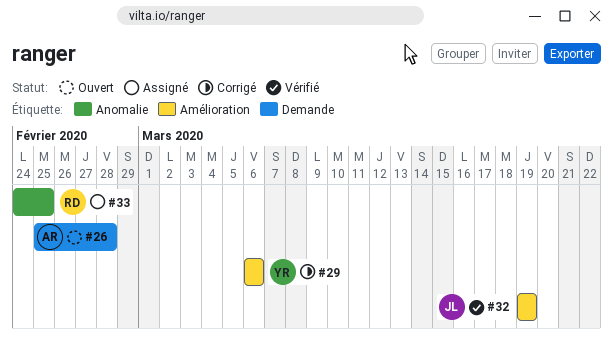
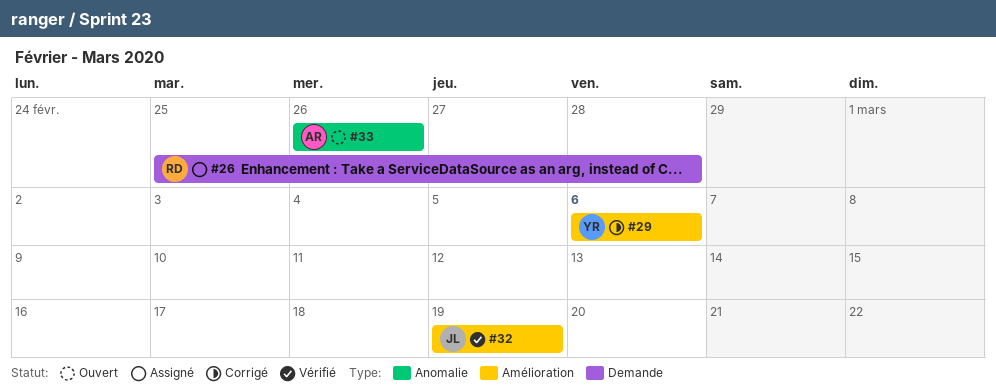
#26, status: Ouvert -> Assigné
#26, owner: AR -> RD
#33, status: Assigné -> Ouvert
#33, owner: RD -> AR
#33, start: Feb 24 -> Feb 26
#33, due: Feb 25 -> Feb 26

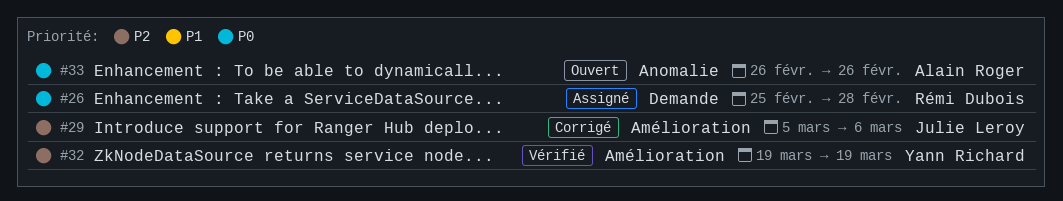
#29, owner: Yann Richard -> Julie Leroy
#29, start: Mar 6 -> Mar 5
#32, owner: Julie Leroy -> Yann Richard

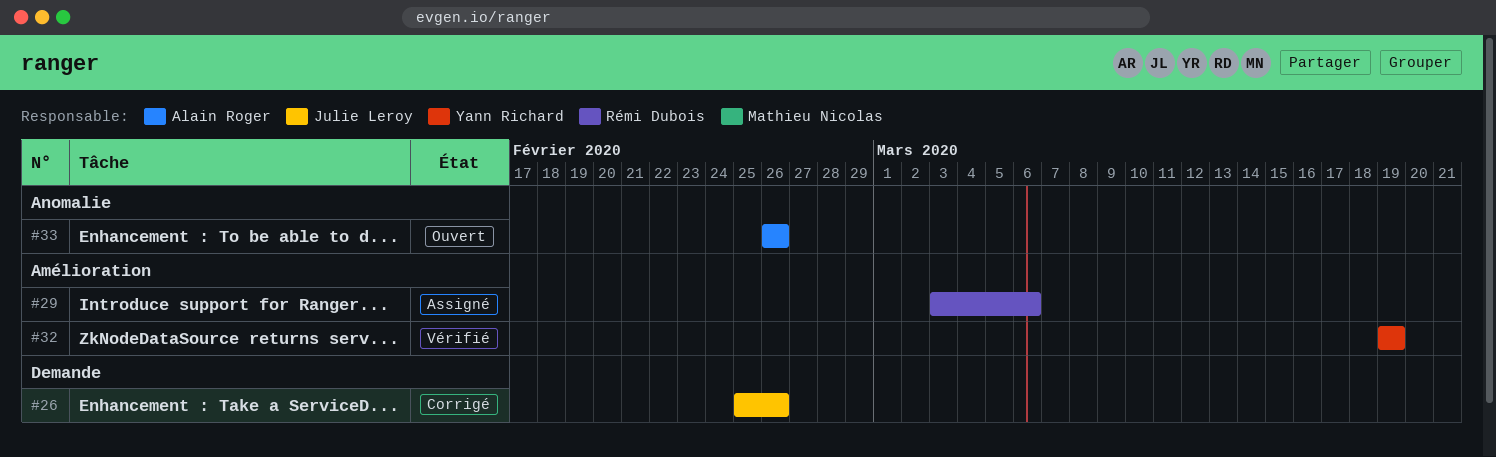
#26, status: Assigné -> Corrigé
#26, owner: Rémi Dubois -> Julie Leroy
#26, due: Feb 28 -> Feb 26
#29, status: Corrigé -> Assigné
#29, owner: Julie Leroy -> Rémi Dubois
#29, start: Mar 5 -> Mar 3

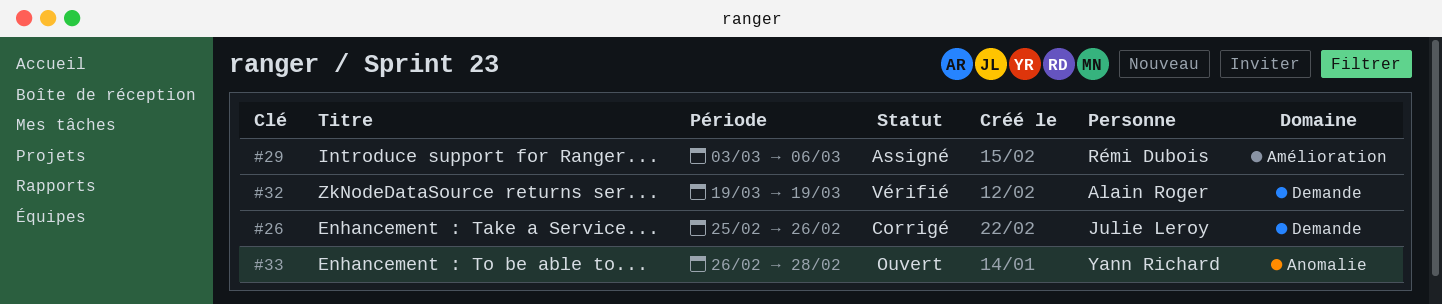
#32, owner: Yann Richard -> Alain Roger
#32, label: Amélioration -> Demande
#33, owner: Alain Roger -> Yann Richard
#33, due: Feb 26 -> Feb 28

